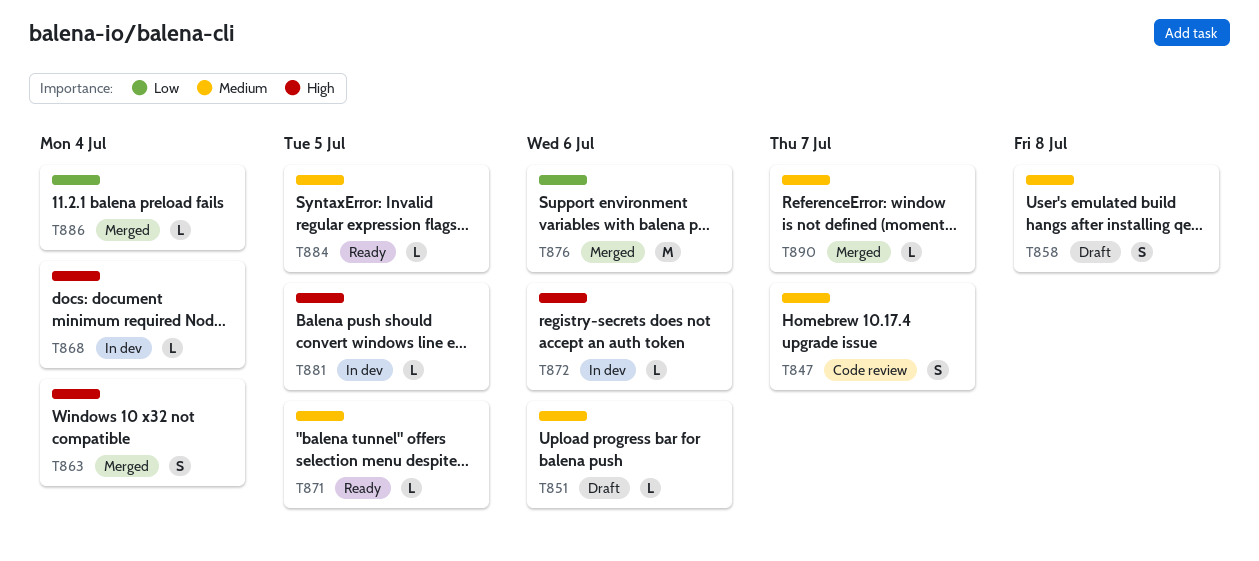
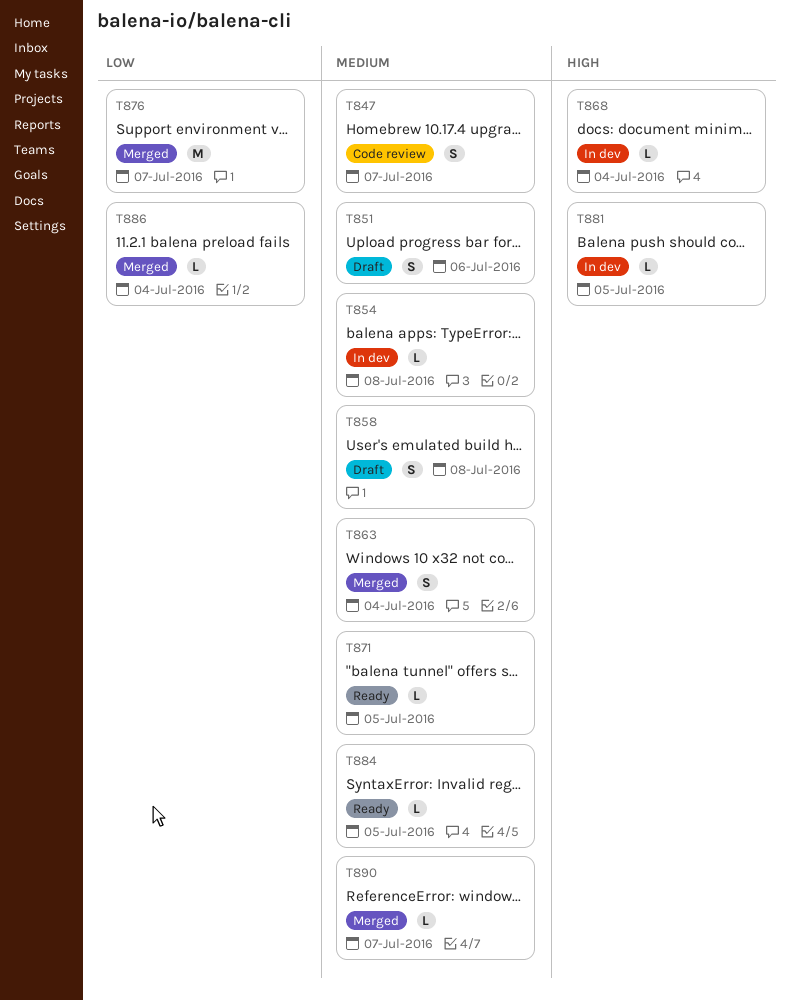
T851, estimate: L -> S
T854: none -> present
T863, priority: High -> Medium
T872: present -> none
T876, due: Jul 6 -> Jul 7

